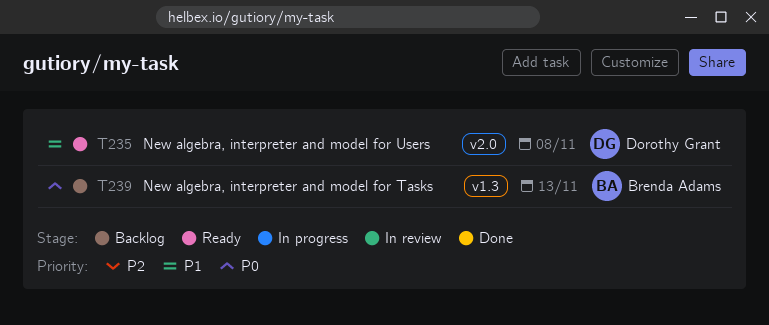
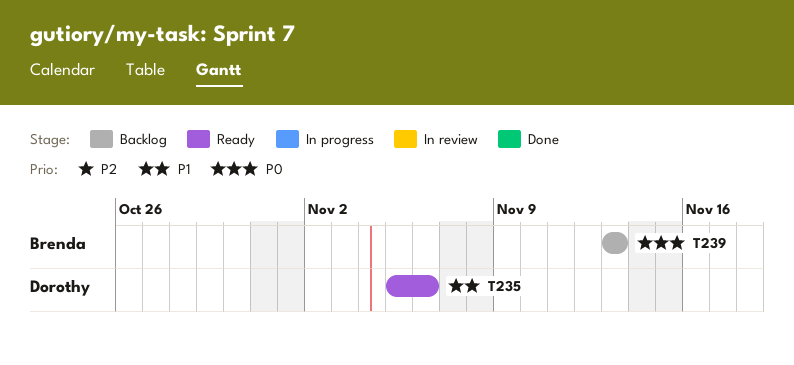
T235, due: Nov 8 -> Nov 6

